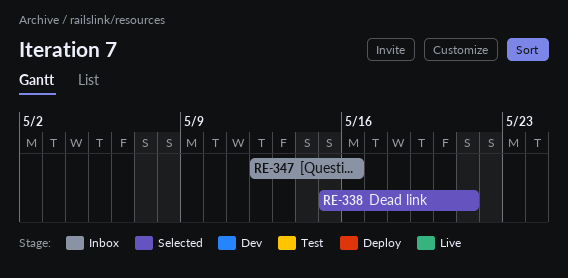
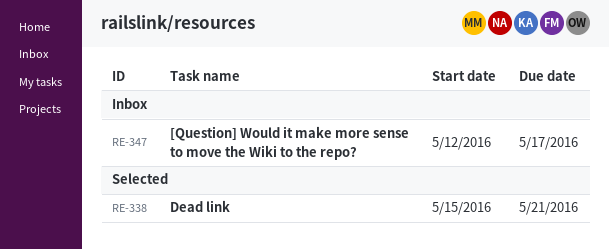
RE-347, due: May 16 -> May 17

